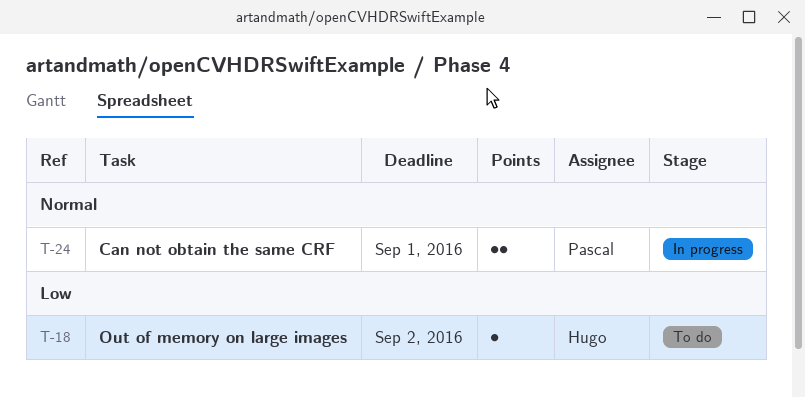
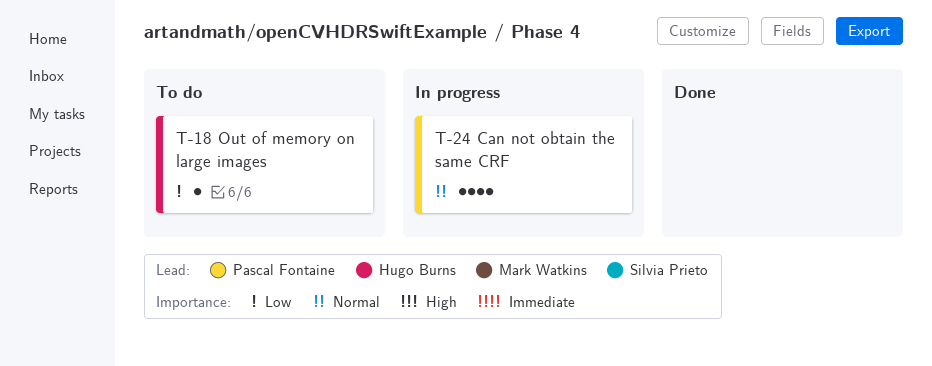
T-24, estimate: 2 -> 4

